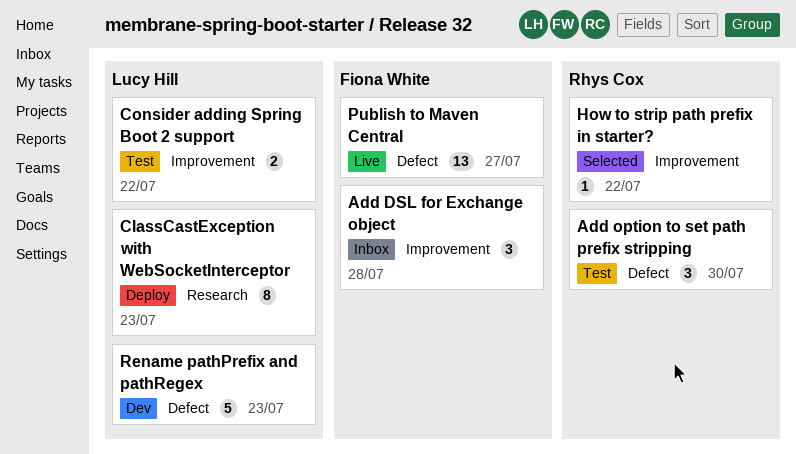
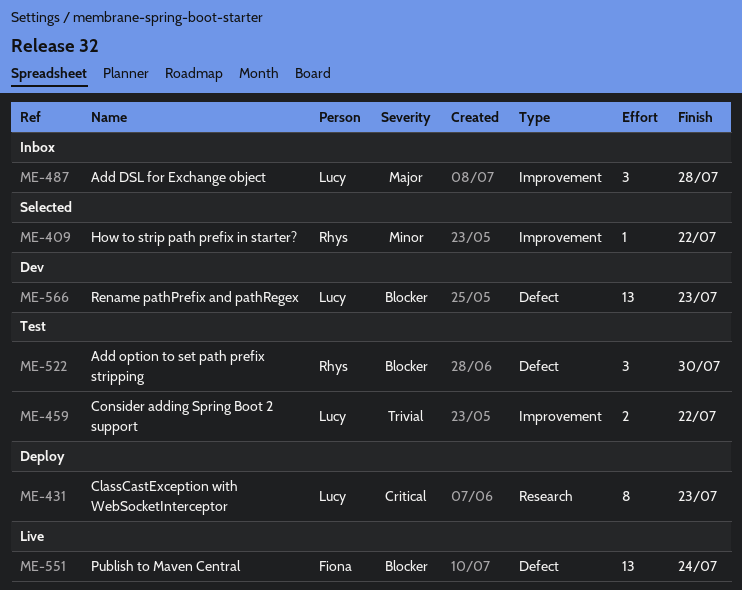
Add DSL for Exchange object, owner: Fiona White -> Lucy Hill
Publish to Maven Central, due: Jul 27 -> Jul 24
Rename pathPrefix and pathRegex, estimate: 5 -> 13

